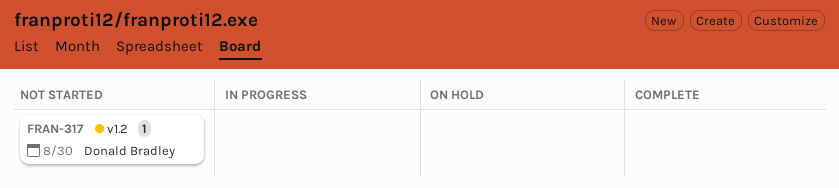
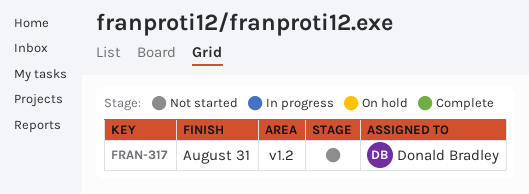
FRAN-317, due: Aug 30 -> Aug 31

